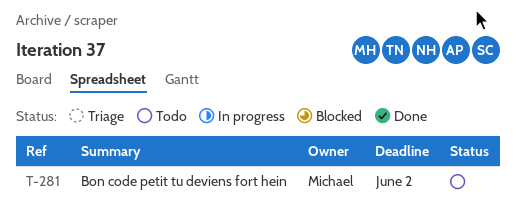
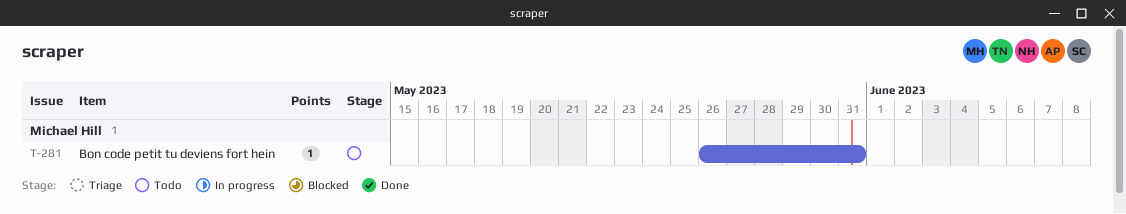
T-281, due: Jun 2 -> May 31

